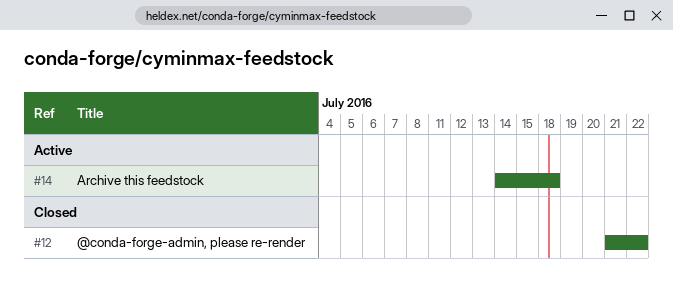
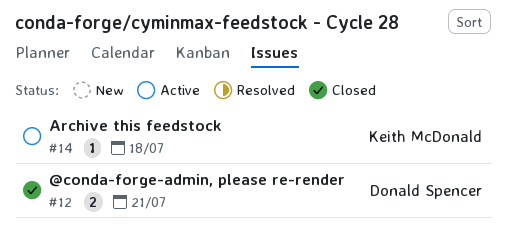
#12, due: Jul 22 -> Jul 21

